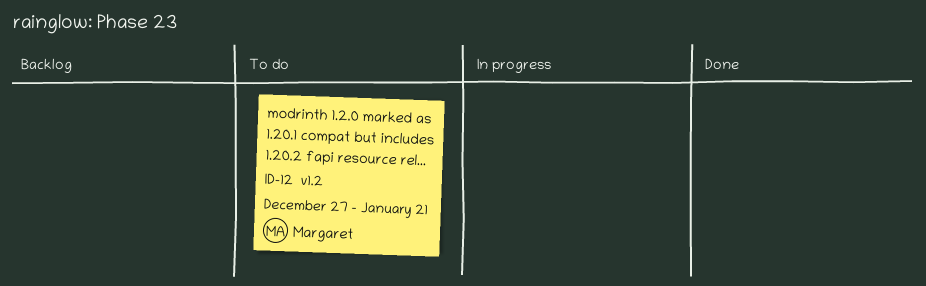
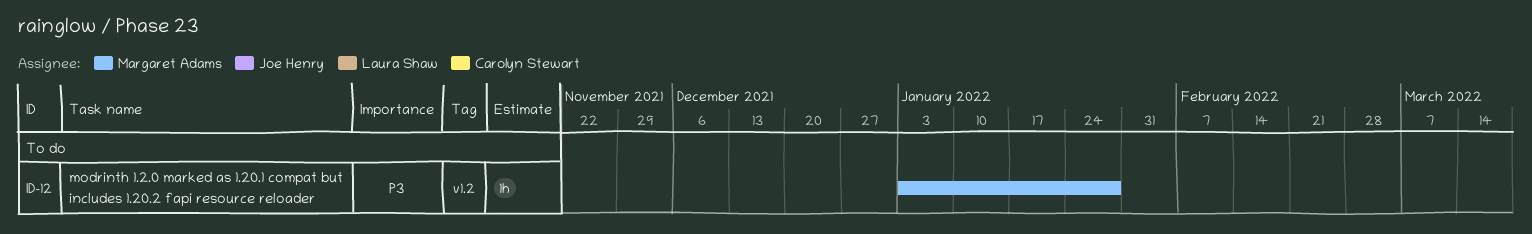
ID-12, start: Dec 27 -> Jan 3
ID-12, due: Jan 21 -> Jan 28

